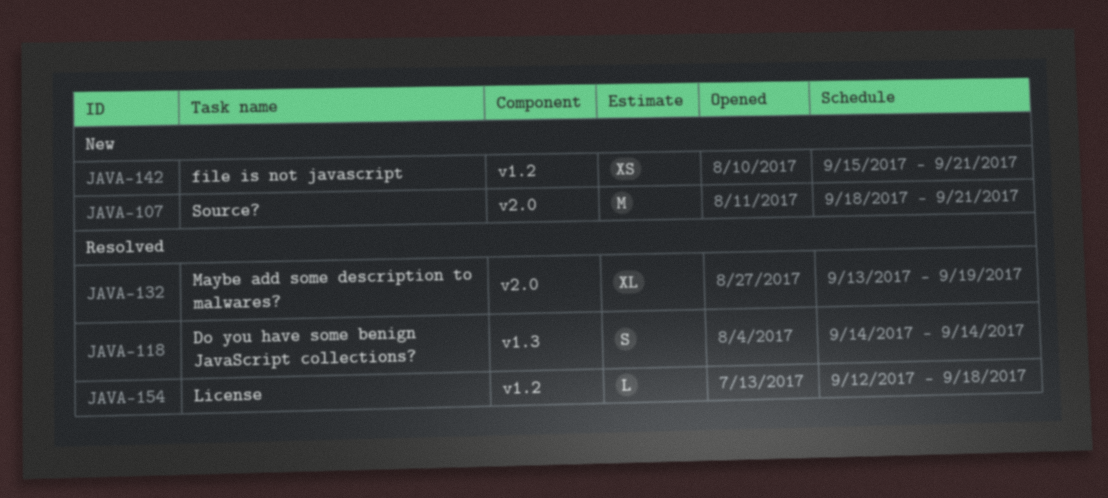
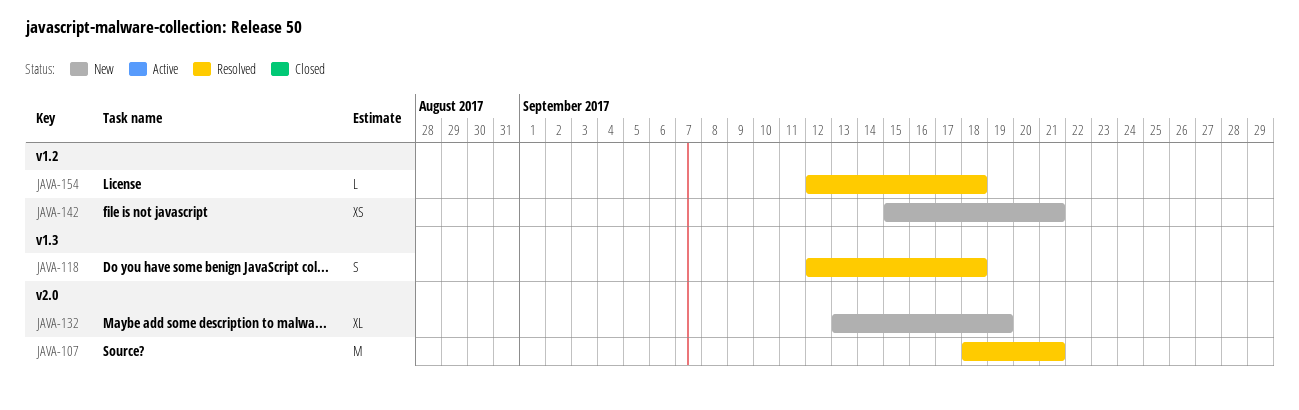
JAVA-107, status: New -> Resolved
JAVA-118, start: Sep 14 -> Sep 12
JAVA-118, due: Sep 14 -> Sep 18
JAVA-132, status: Resolved -> New

